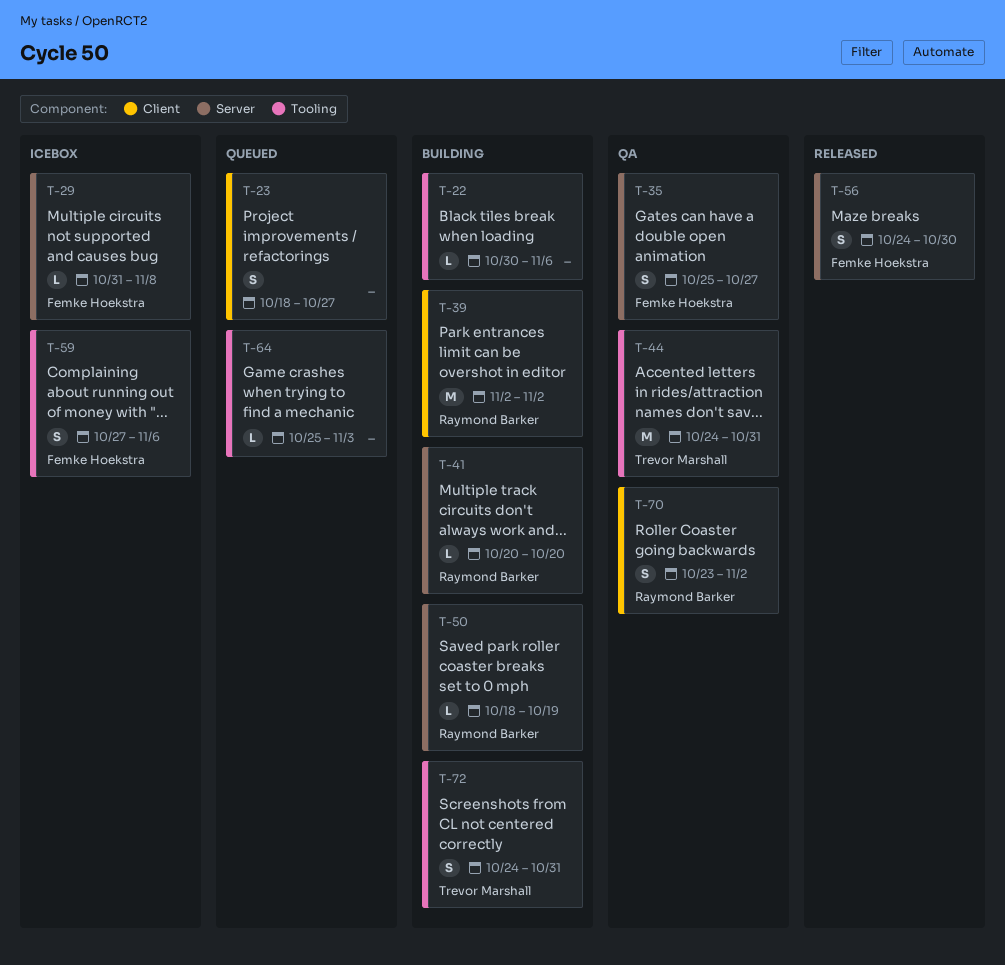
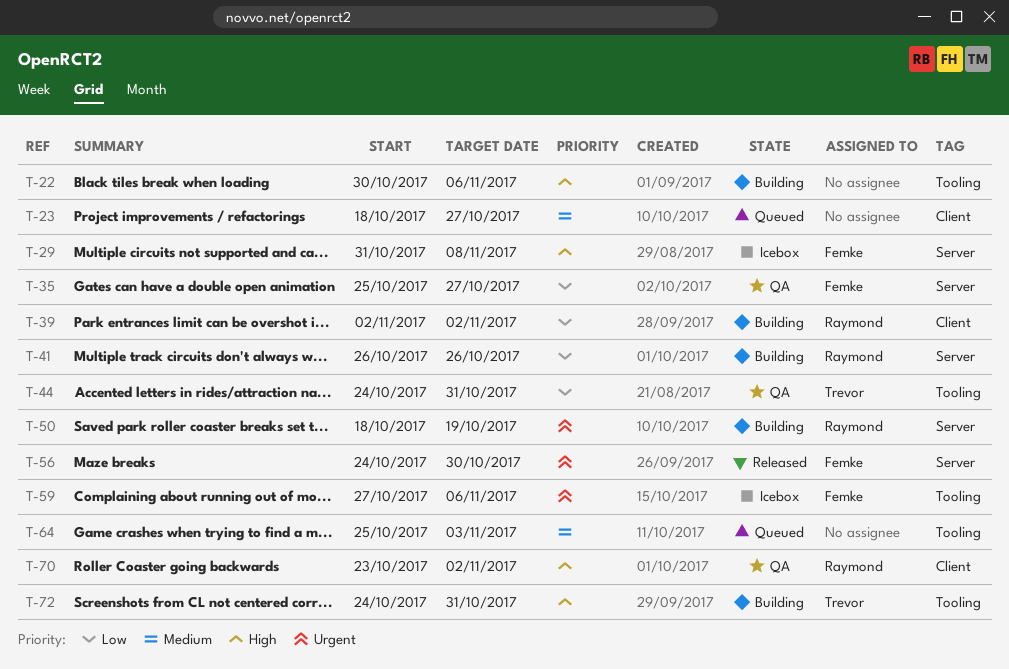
T-41, start: Oct 20 -> Oct 26
T-41, due: Oct 20 -> Oct 26

